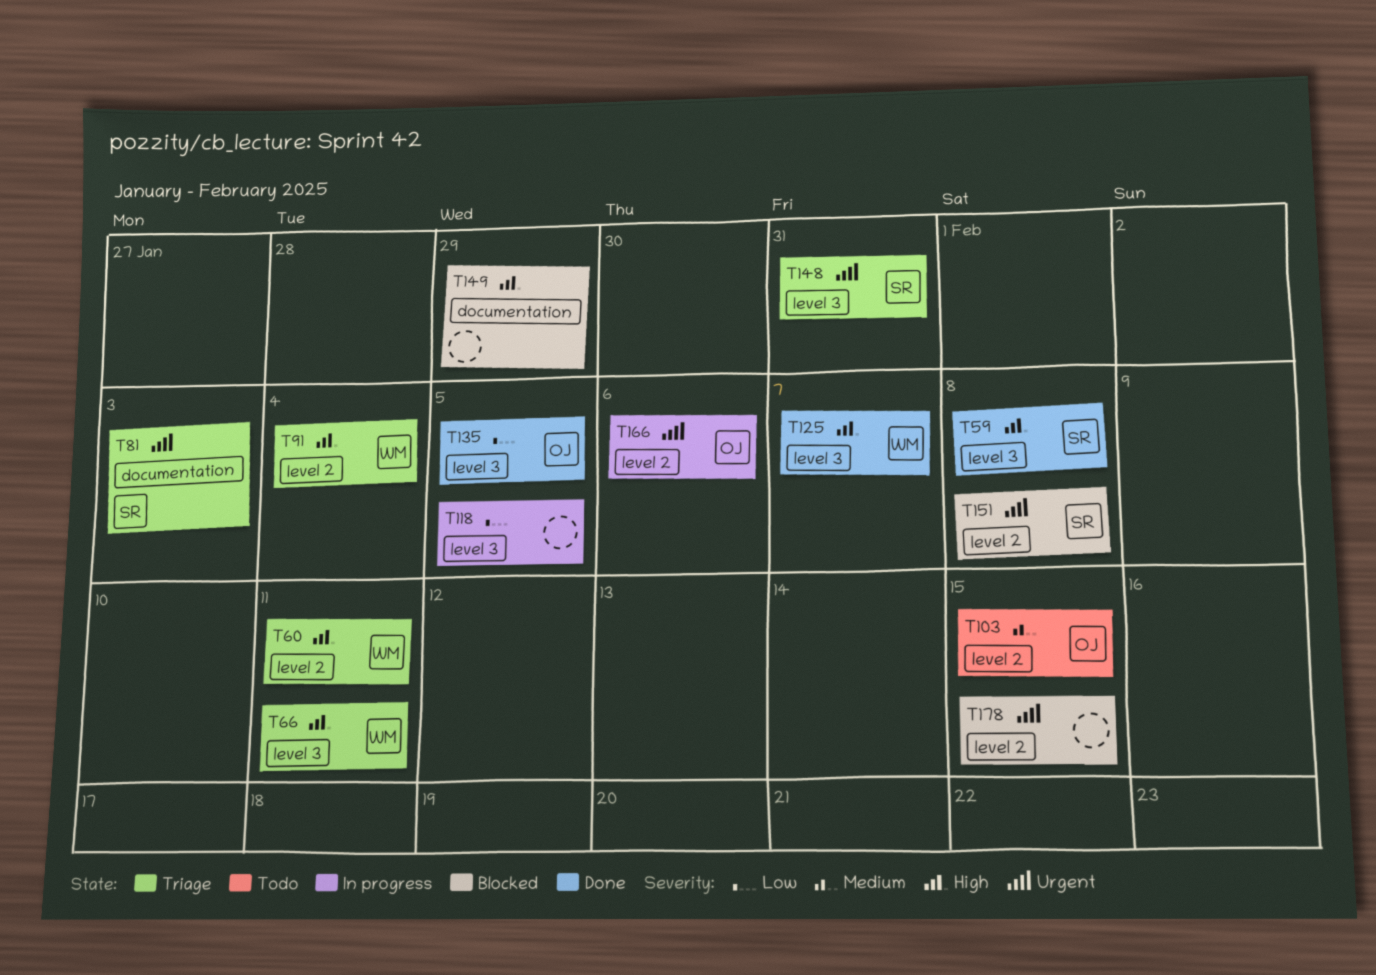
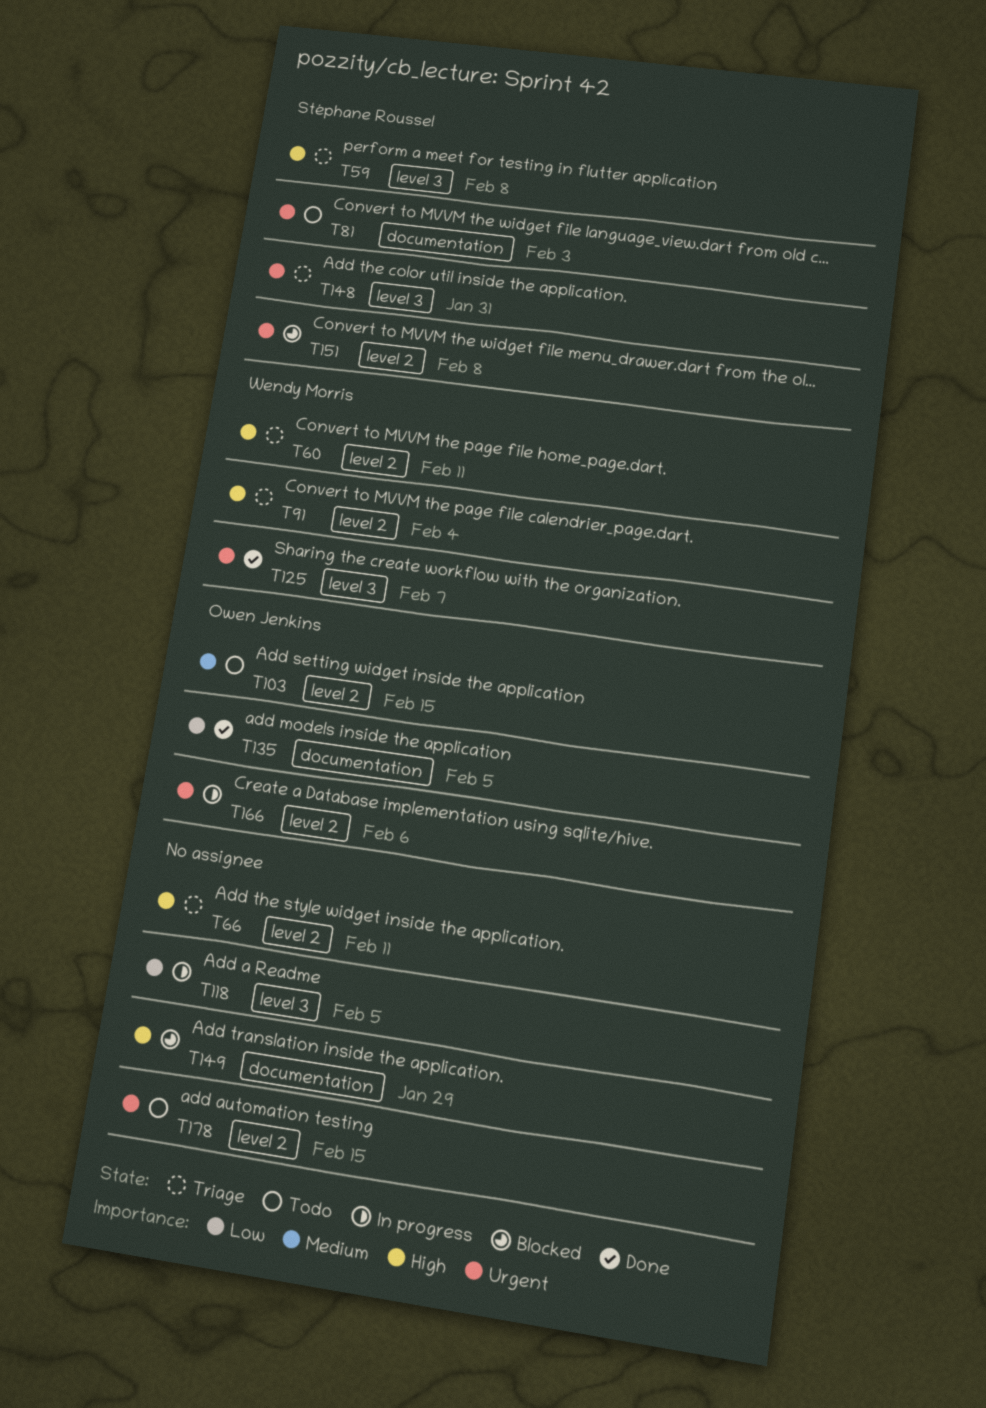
T59, status: Done -> Triage
T66, owner: Wendy Morris -> none
T66, label: level 3 -> level 2
T81, status: Triage -> Todo
T125, priority: High -> Urgent
T135, label: level 3 -> documentation
T178, status: Blocked -> Todo

